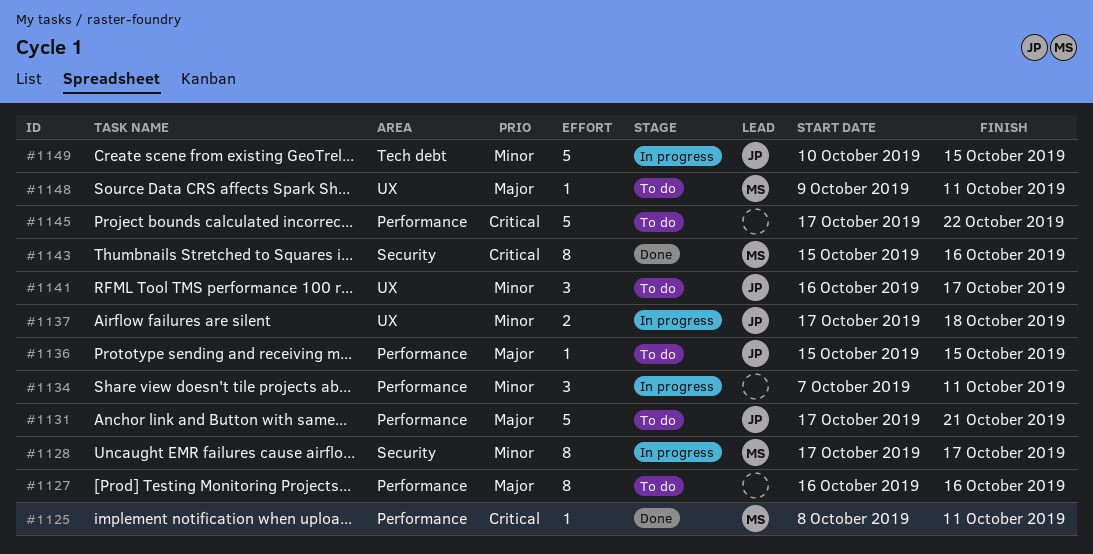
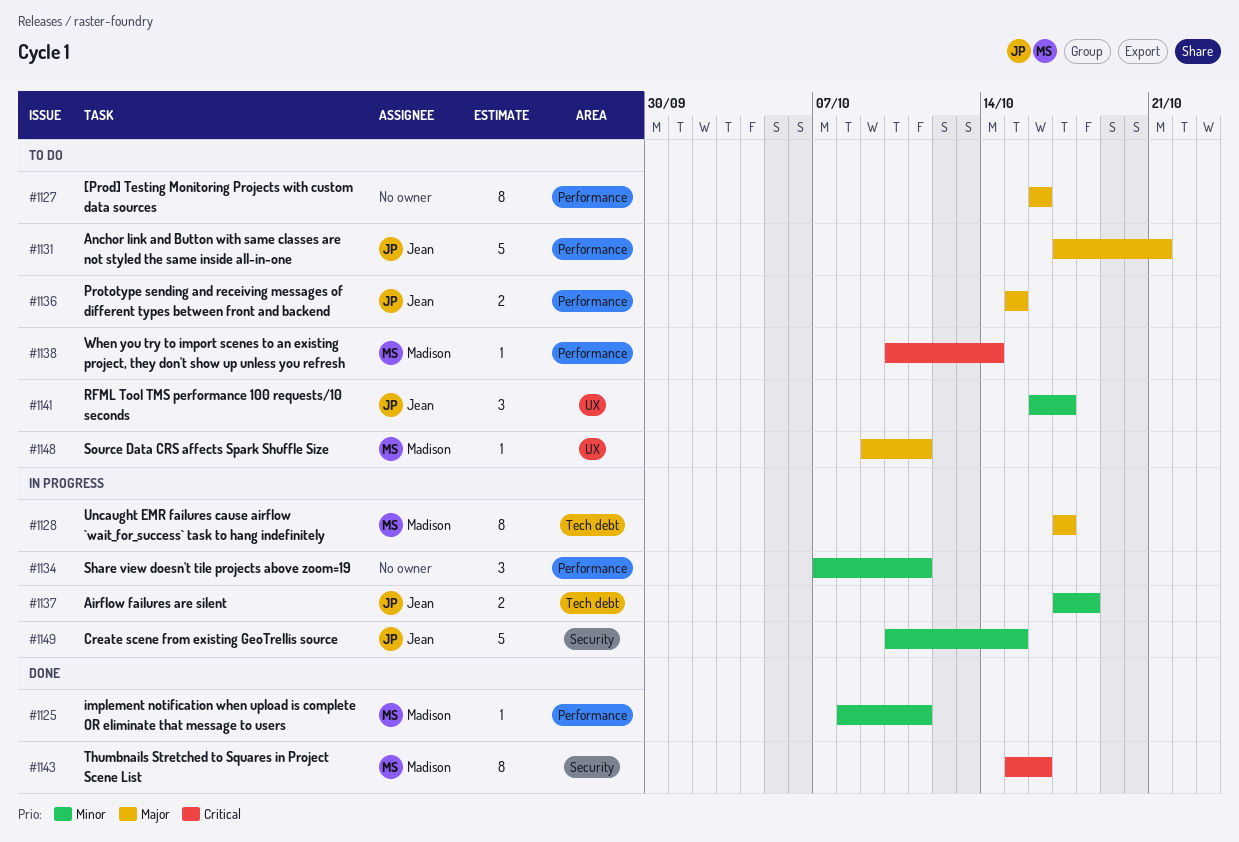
#1125, priority: Critical -> Minor
#1128, priority: Minor -> Major
#1128, label: Security -> Tech debt
#1136, estimate: 1 -> 2
#1137, label: UX -> Tech debt
#1138: none -> present
#1145: present -> none
#1149, label: Tech debt -> Security

